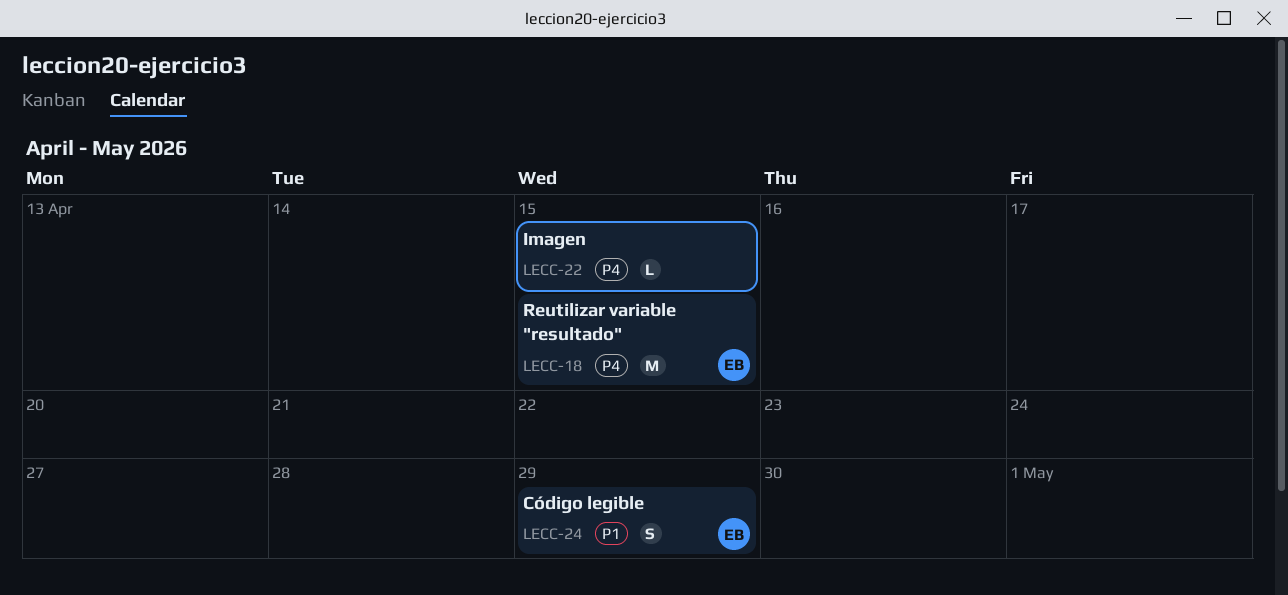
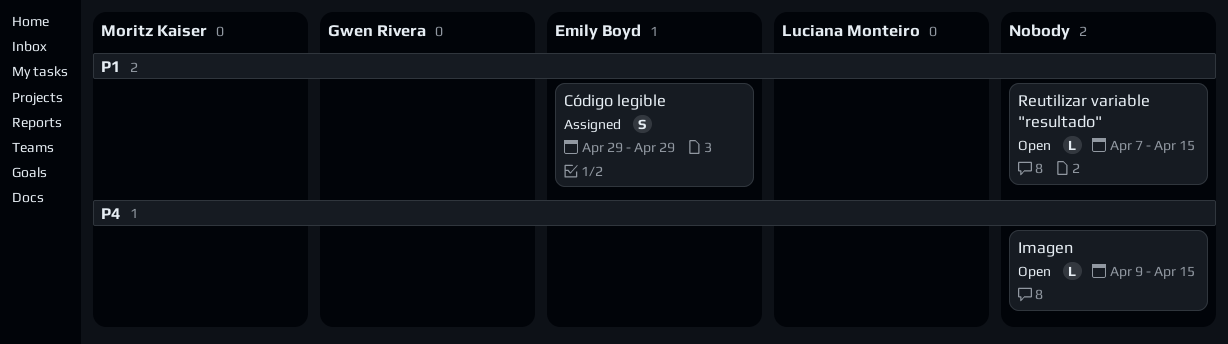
Reutilizar variable "resultado", owner: Emily Boyd -> none
Reutilizar variable "resultado", priority: P4 -> P1
Reutilizar variable "resultado", estimate: M -> L

